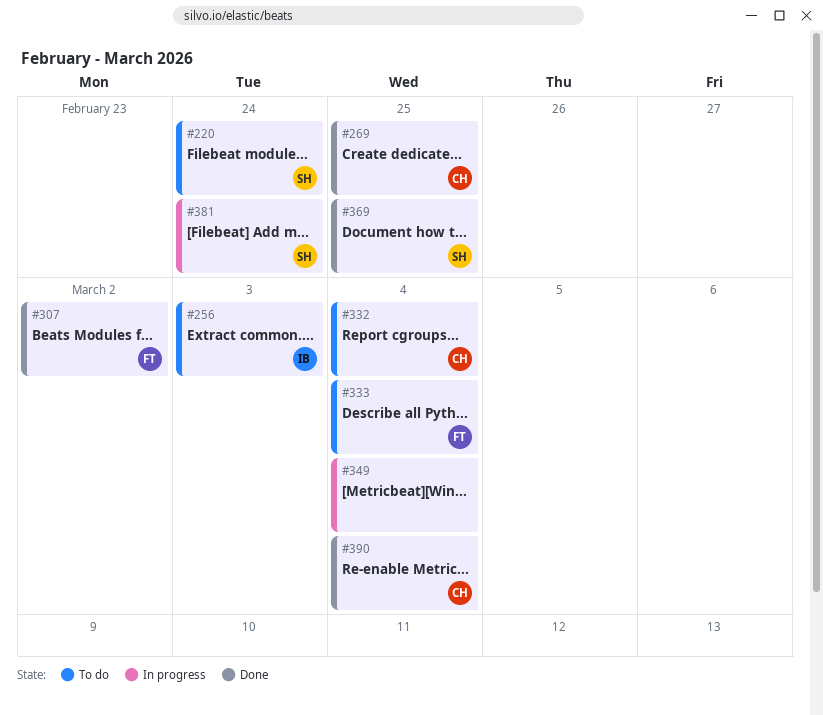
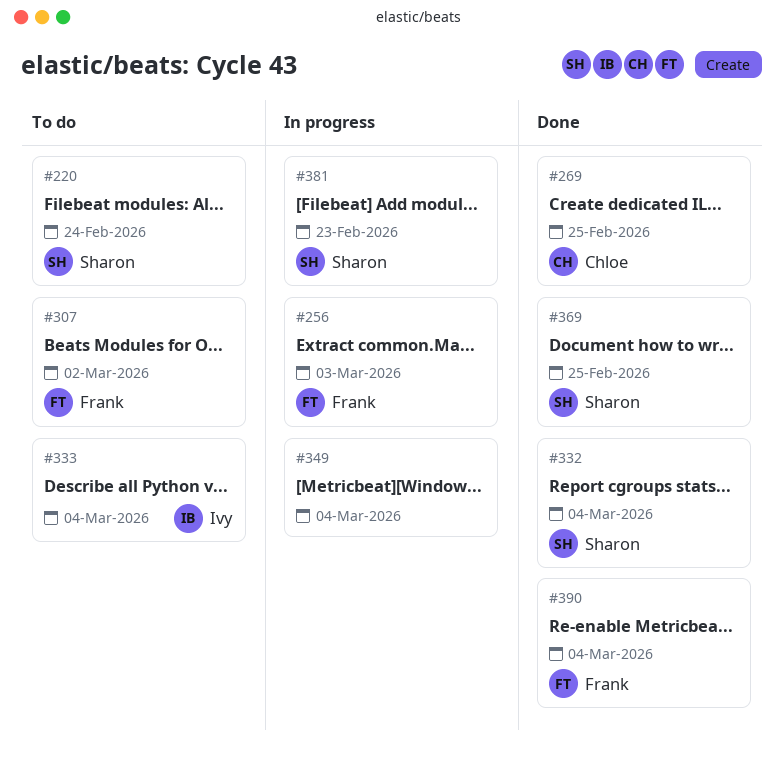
#256, status: To do -> In progress
#256, owner: Ivy -> Frank
#307, status: Done -> To do
#332, status: To do -> Done
#332, owner: Chloe -> Sharon
#333, owner: Frank -> Ivy
#381, due: Feb 24 -> Feb 23
#390, owner: Chloe -> Frank

